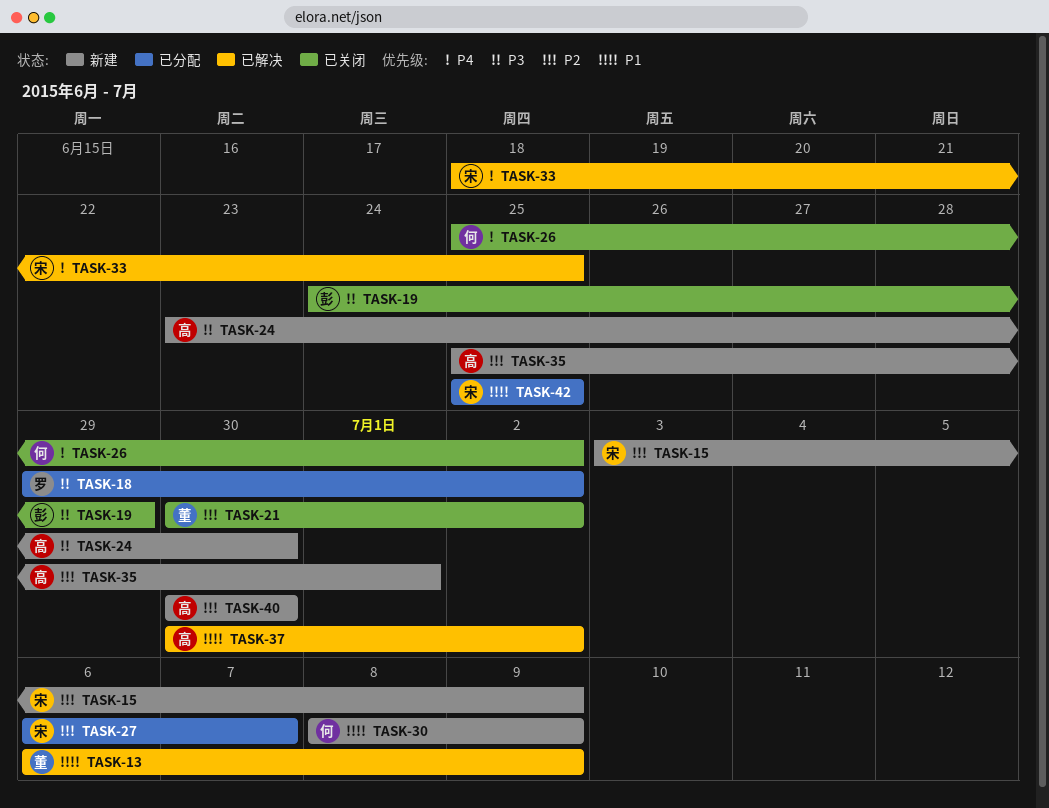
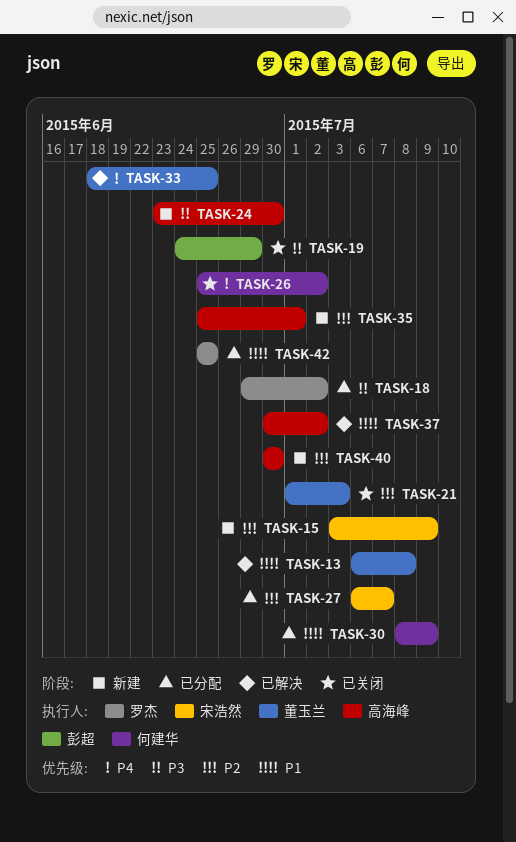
TASK-13, due: Jul 9 -> Jul 8
TASK-21, start: Jun 30 -> Jul 1
TASK-21, due: Jul 2 -> Jul 3
TASK-30, status: 新建 -> 已分配
TASK-33, owner: 宋浩然 -> 董玉兰
TASK-42, owner: 宋浩然 -> 罗杰

